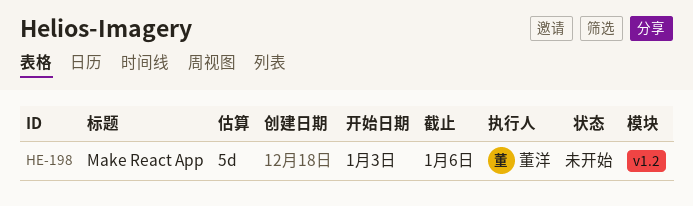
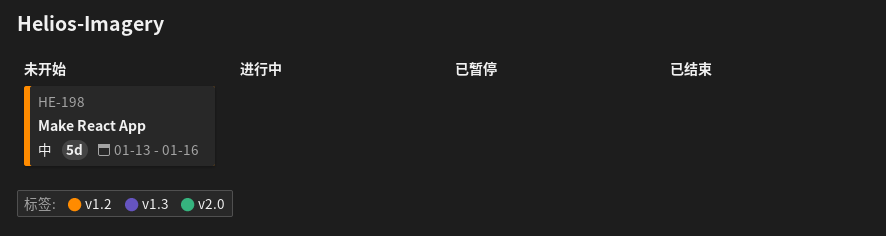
HE-198, start: Jan 3 -> Jan 13
HE-198, due: Jan 6 -> Jan 16

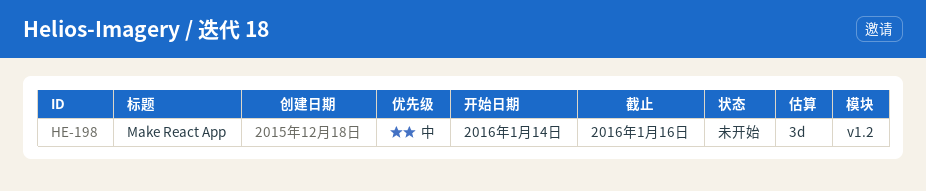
HE-198, estimate: 5d -> 3d
HE-198, start: Jan 13 -> Jan 14

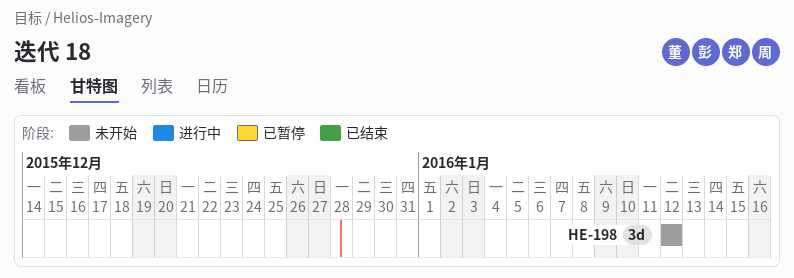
HE-198, start: Jan 14 -> Jan 12
HE-198, due: Jan 16 -> Jan 12

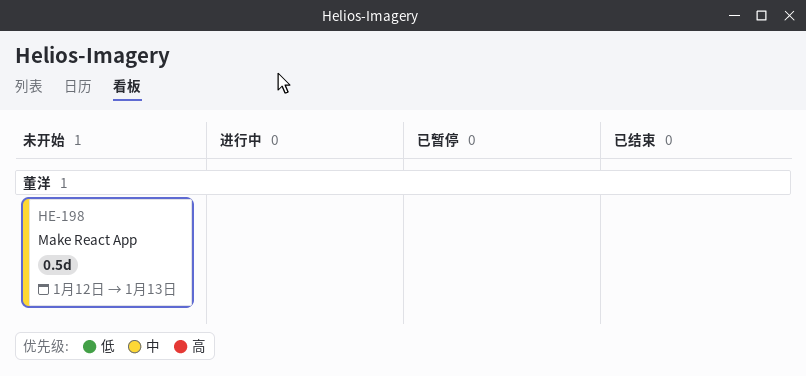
HE-198, estimate: 3d -> 0.5d
HE-198, due: Jan 12 -> Jan 13

